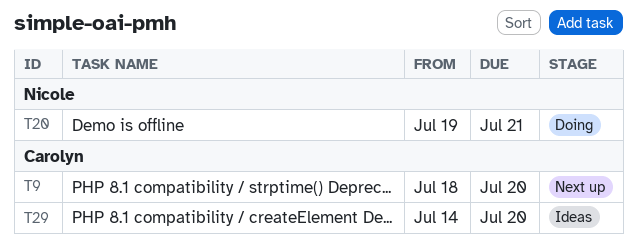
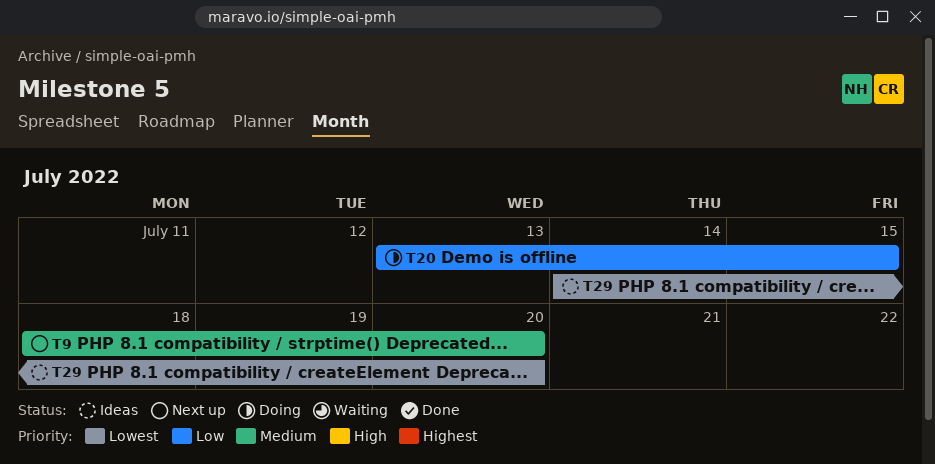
T20, start: Jul 19 -> Jul 13
T20, due: Jul 21 -> Jul 15

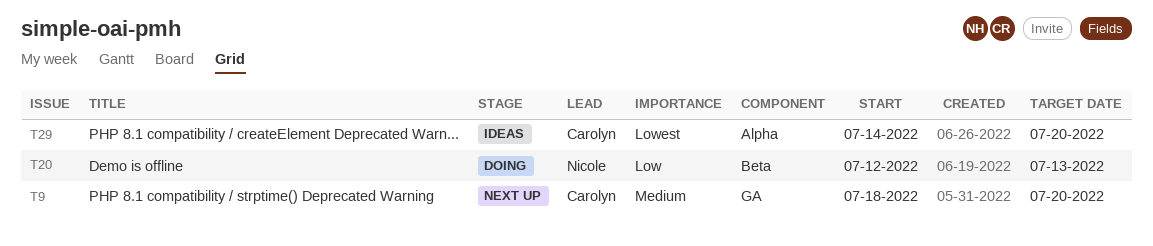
T20, start: Jul 13 -> Jul 12
T20, due: Jul 15 -> Jul 13

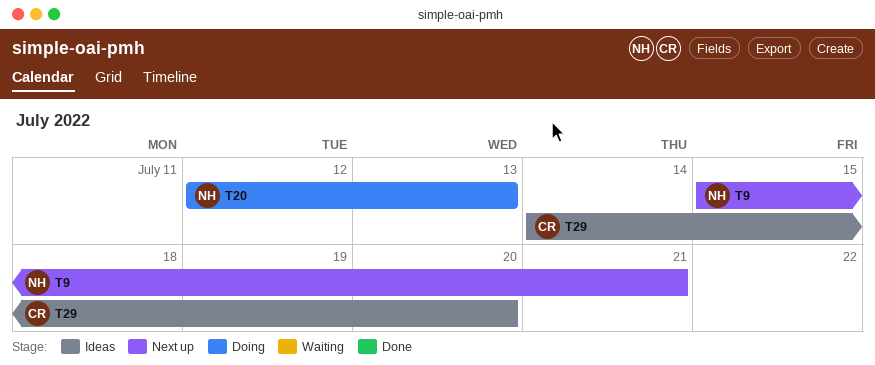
T9, owner: Carolyn -> Nicole
T9, start: Jul 18 -> Jul 15
T9, due: Jul 20 -> Jul 21

